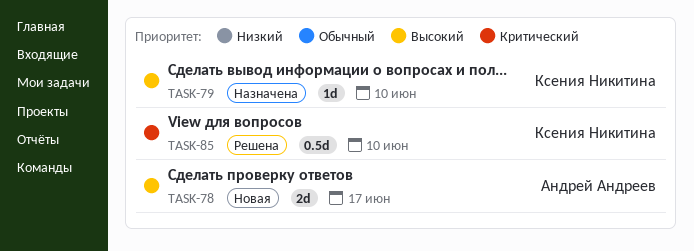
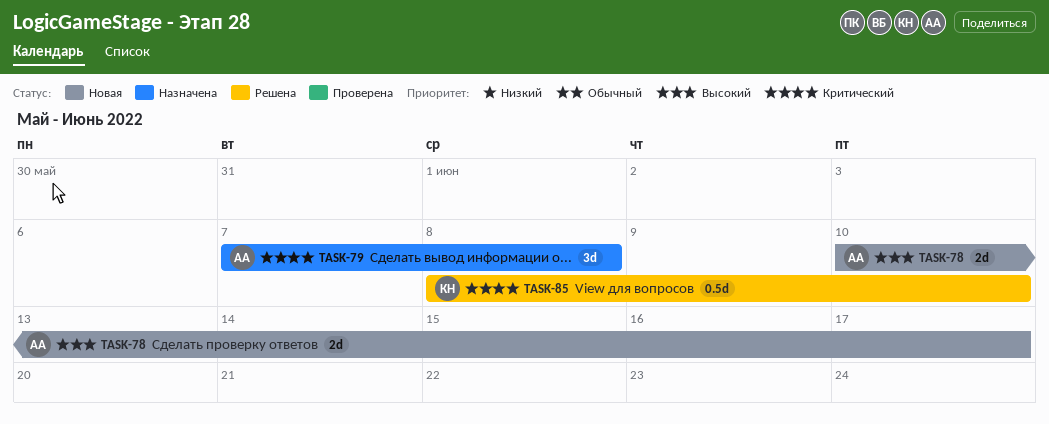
TASK-79, owner: Ксения Никитина -> Андрей Андреев
TASK-79, priority: Высокий -> Критический
TASK-79, estimate: 1d -> 3d
TASK-79, due: Jun 10 -> Jun 8

